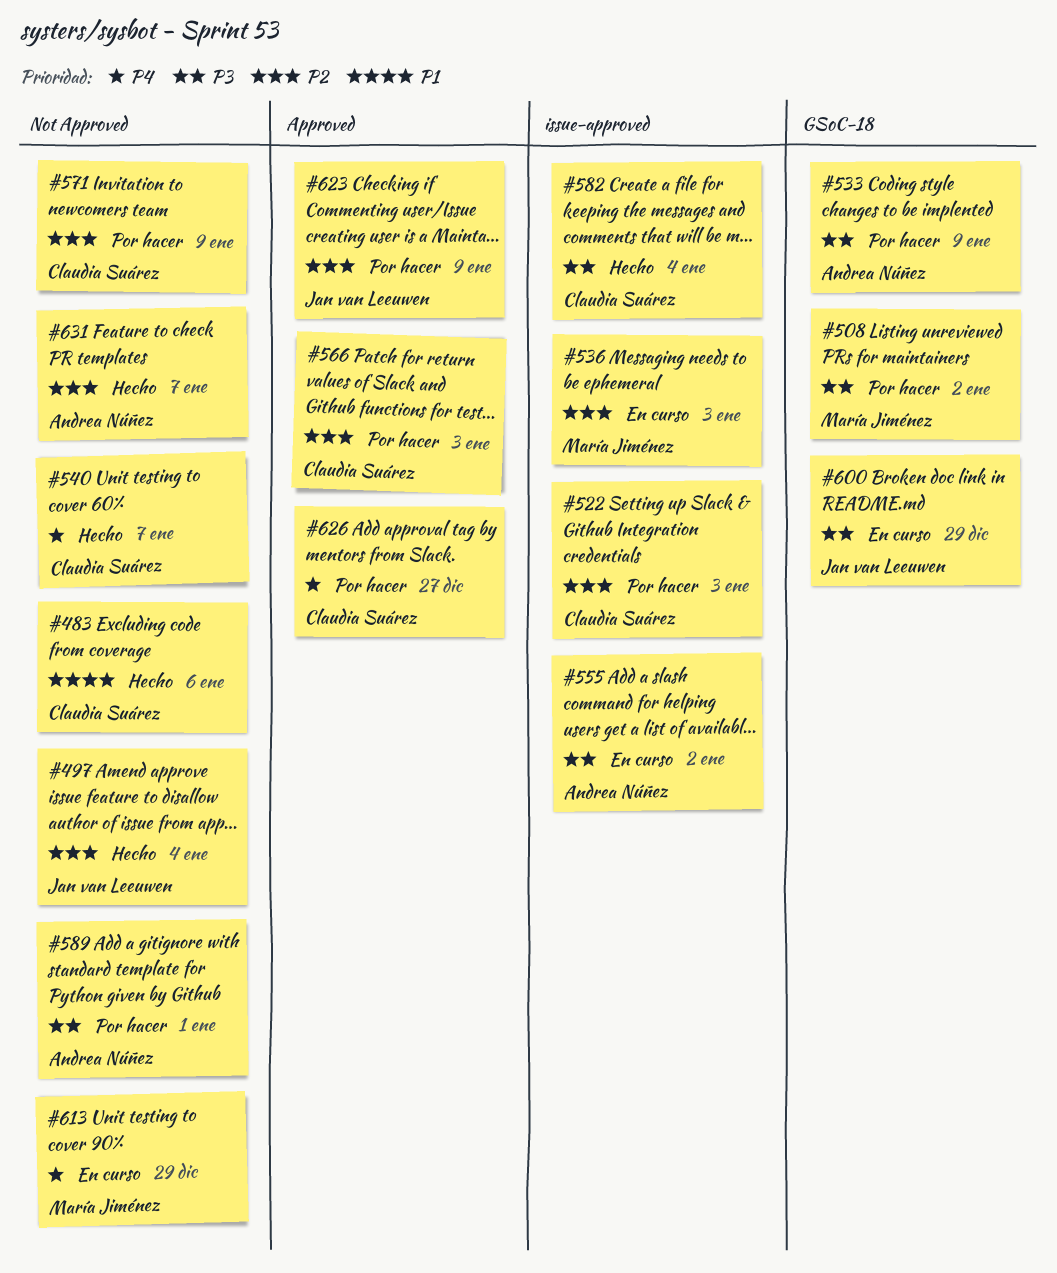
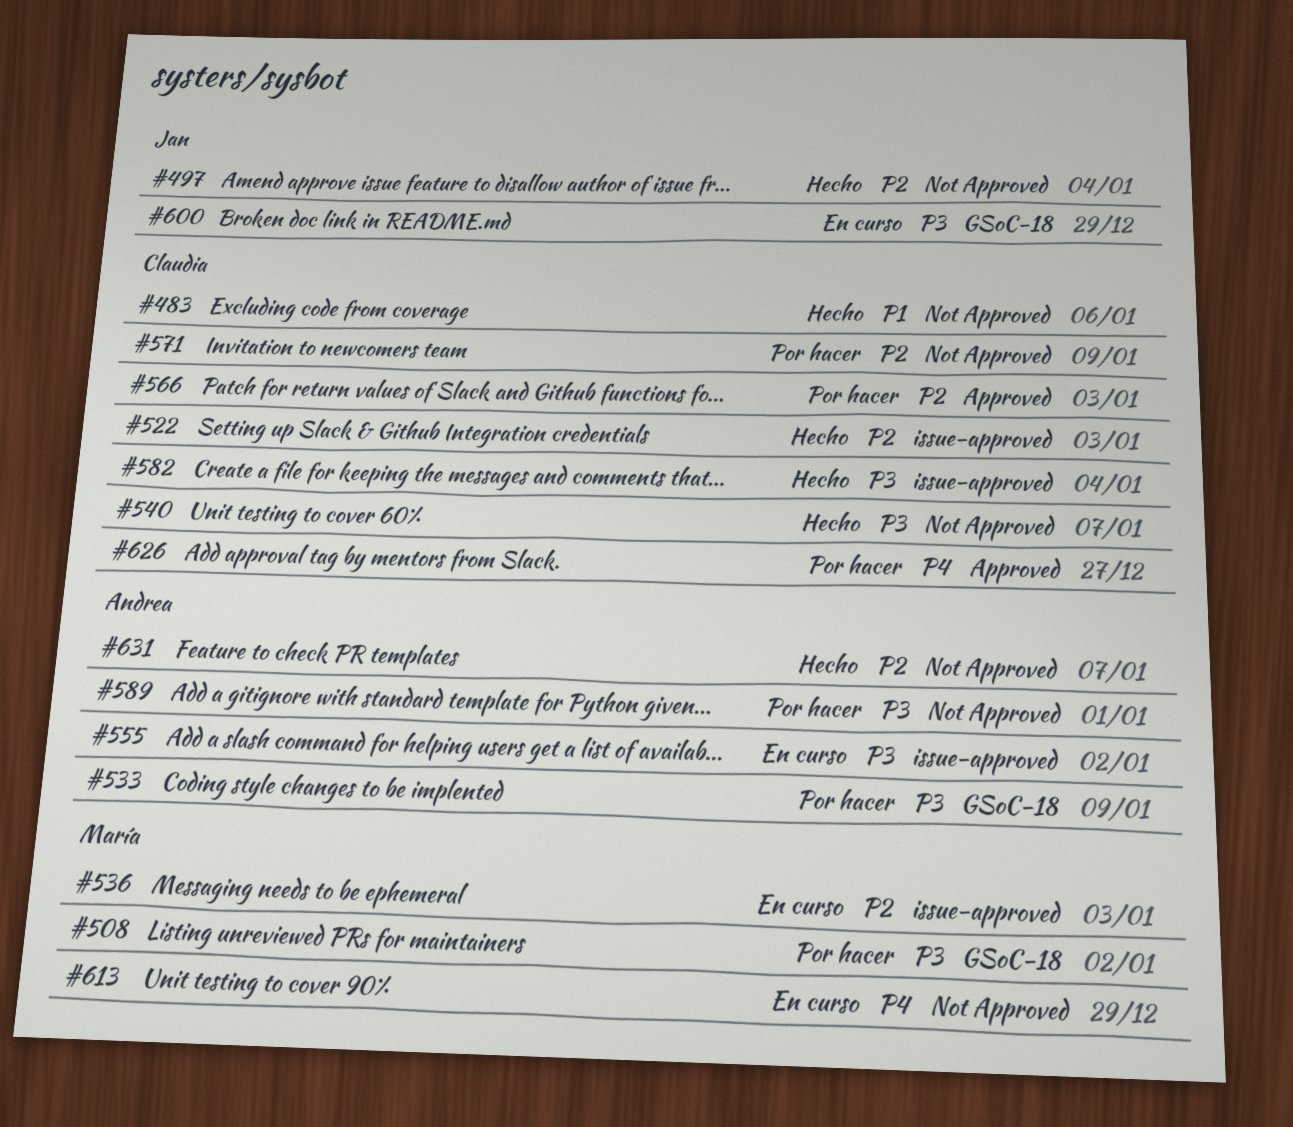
#522, status: Por hacer -> Hecho
#540, priority: P4 -> P3
#623: present -> none

